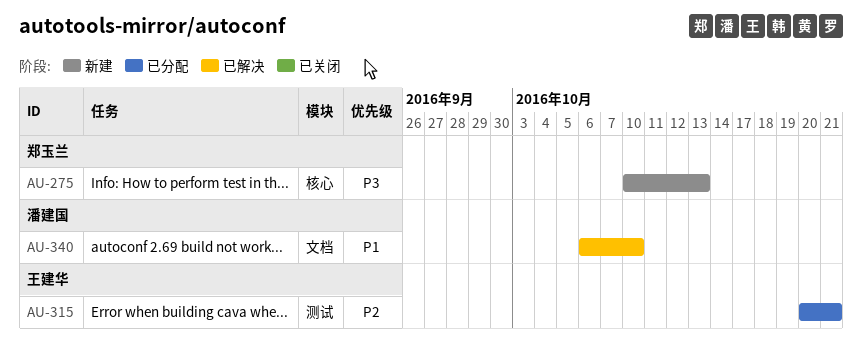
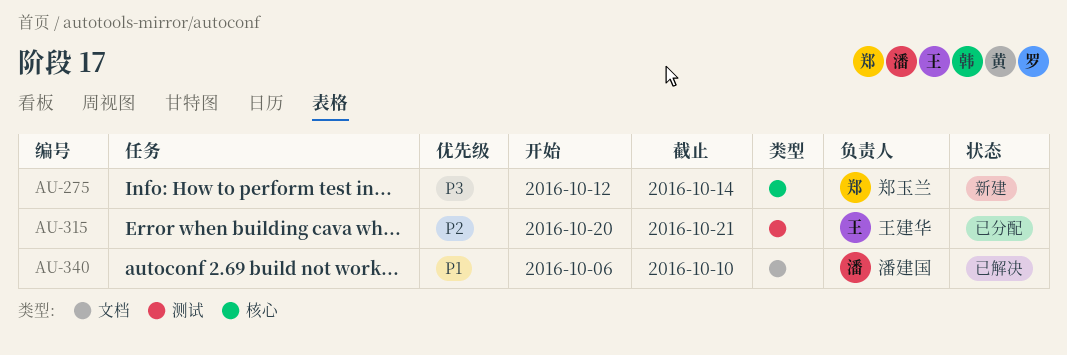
AU-275, start: Oct 10 -> Oct 12
AU-275, due: Oct 13 -> Oct 14

